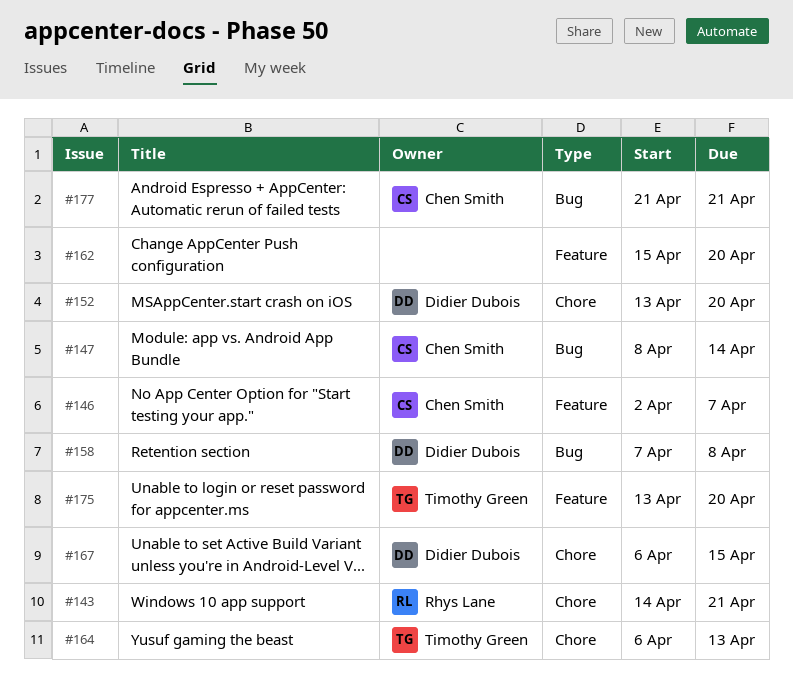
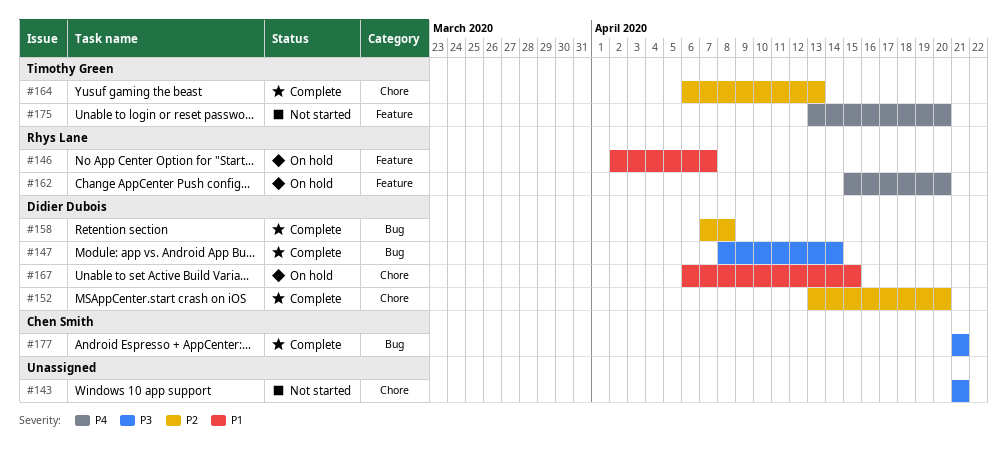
#143, owner: Rhys Lane -> none
#143, start: Apr 14 -> Apr 21
#146, owner: Chen Smith -> Rhys Lane
#147, owner: Chen Smith -> Didier Dubois
#162, owner: none -> Rhys Lane

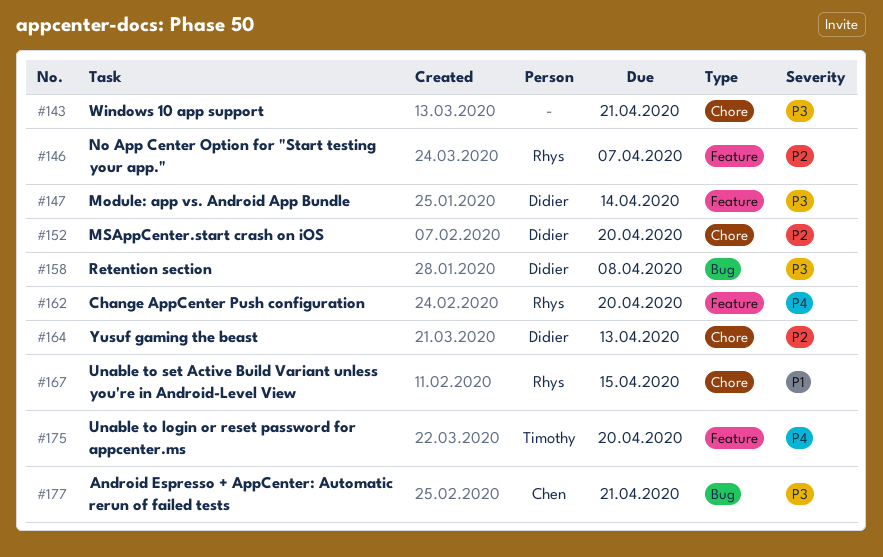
#146, priority: P1 -> P2
#147, label: Bug -> Feature
#158, priority: P2 -> P3
#164, owner: Timothy Green -> Didier Dubois
#167, owner: Didier Dubois -> Rhys Lane

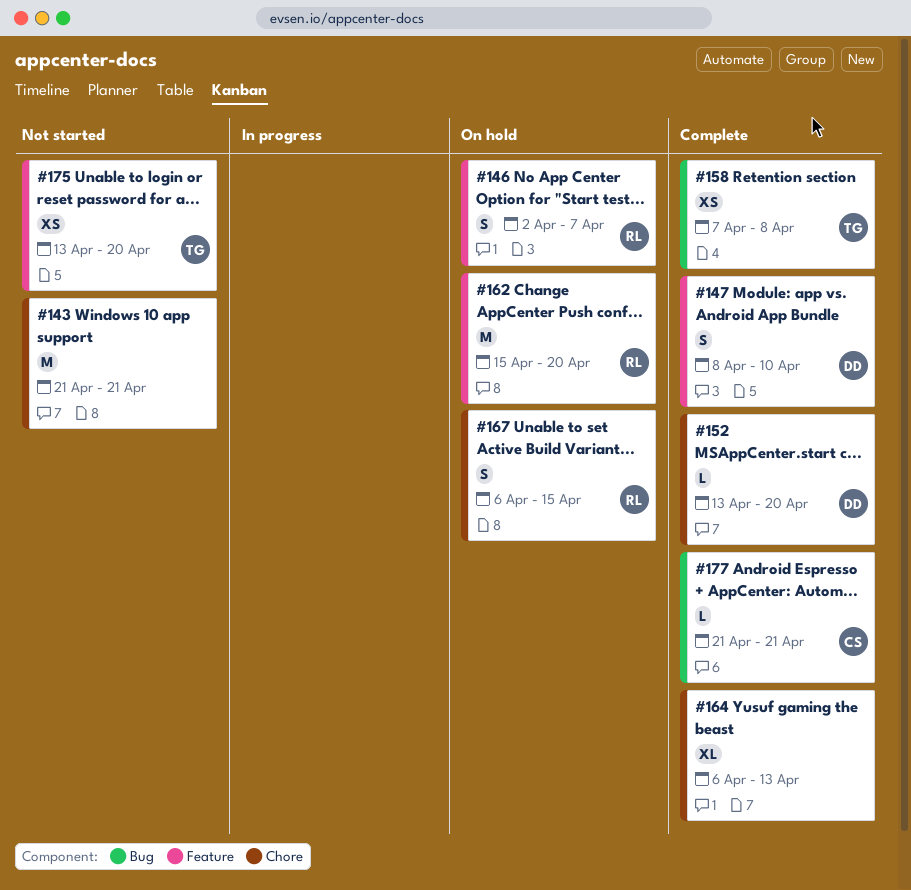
#147, due: Apr 14 -> Apr 10
#158, owner: Didier -> Timothy
#164, owner: Didier -> none

